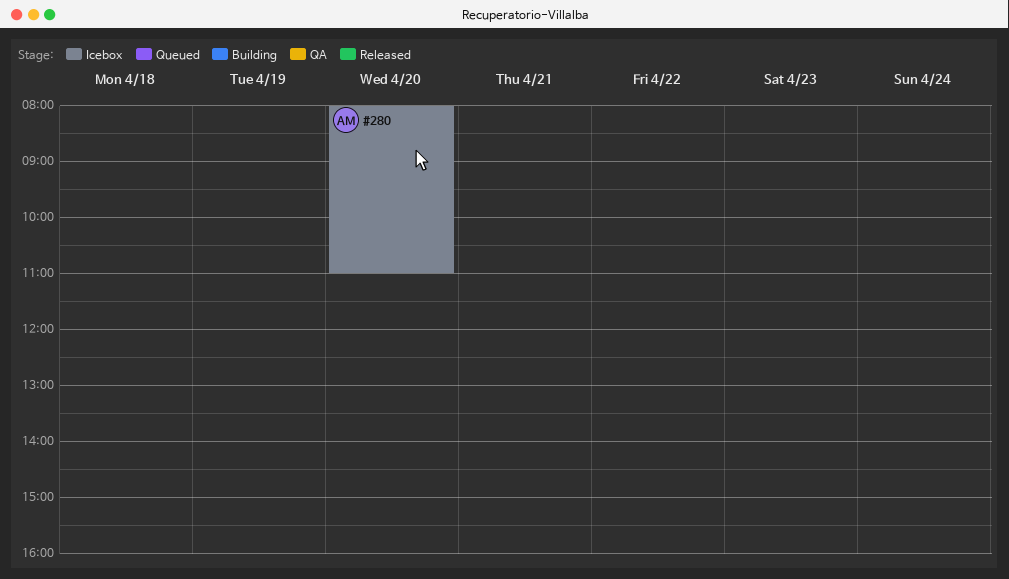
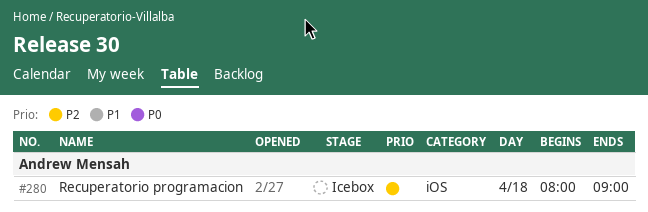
#280, day: Apr 20 -> Apr 18
#280, ends: 11:00 -> 09:00

